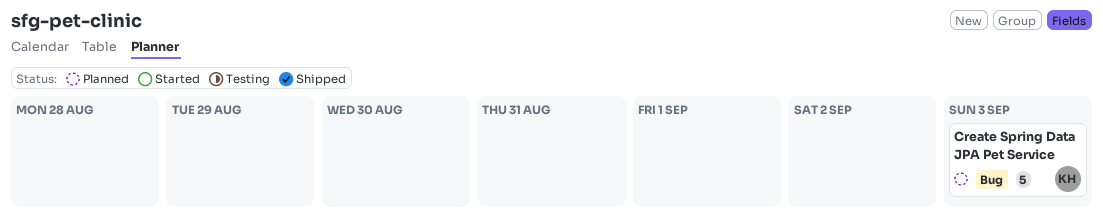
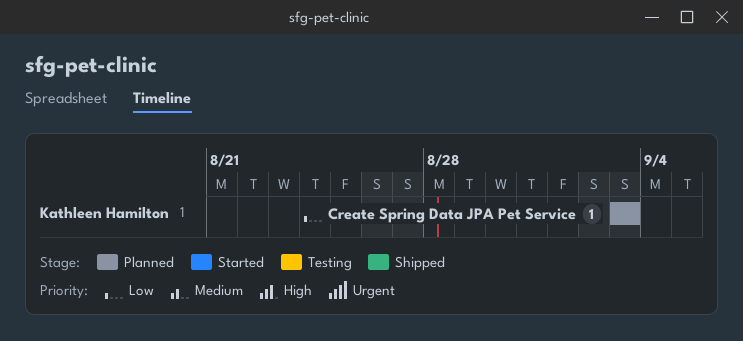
Create Spring Data JPA Pet Service, estimate: 5 -> 1

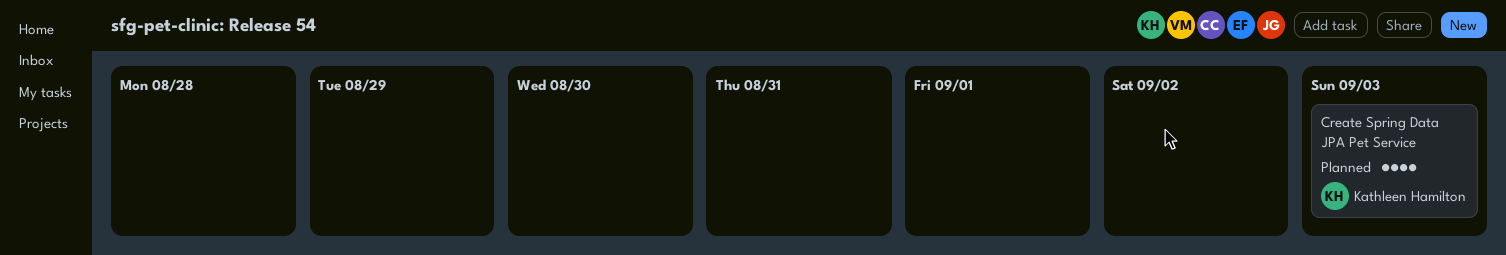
Create Spring Data JPA Pet Service, estimate: 1 -> 4

